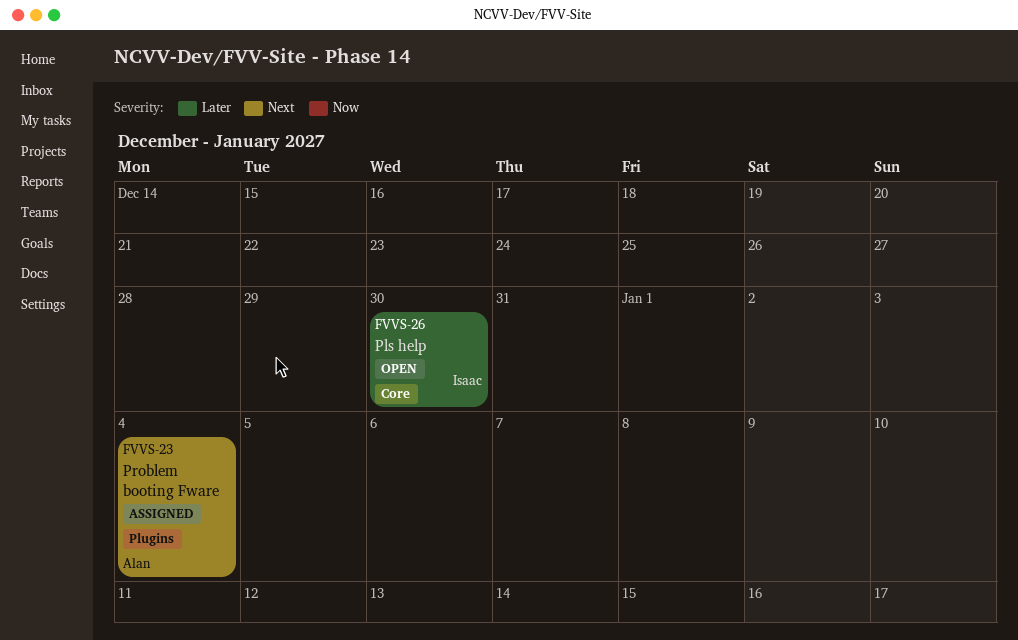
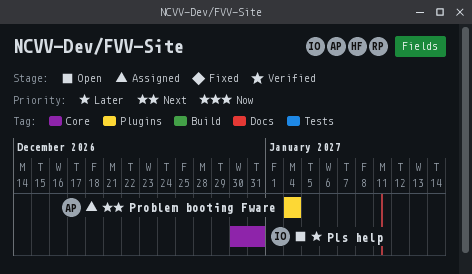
Pls help, due: Dec 30 -> Dec 31

